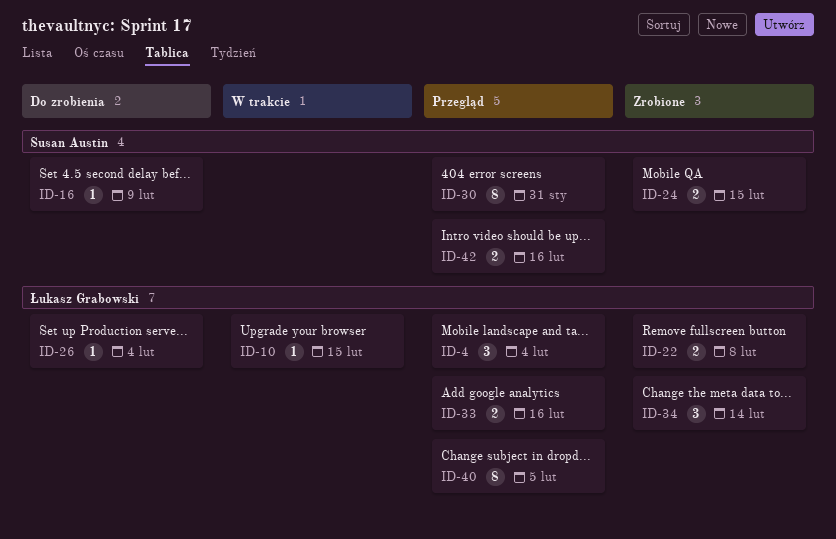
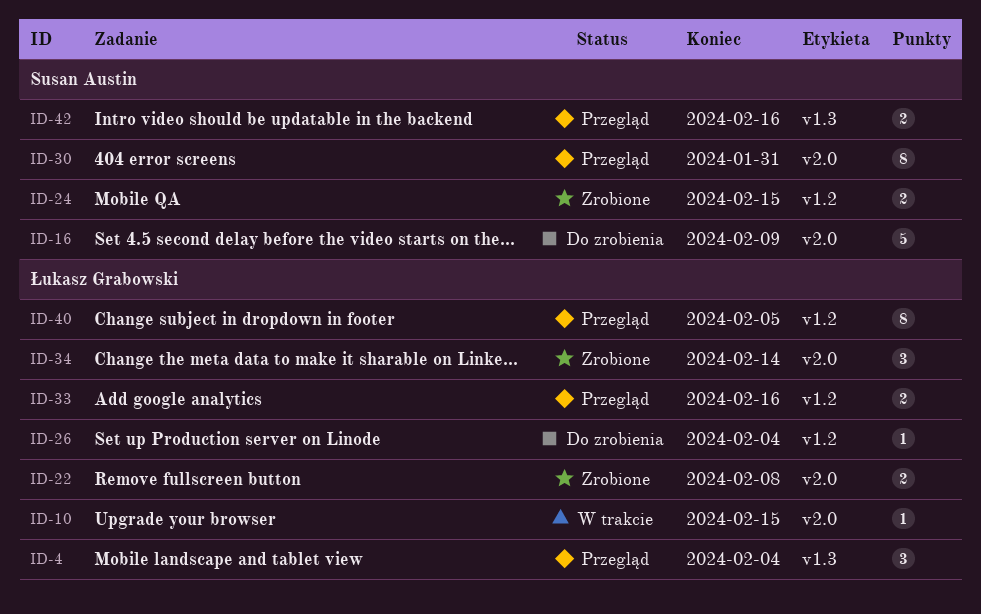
ID-16, estimate: 1 -> 5

